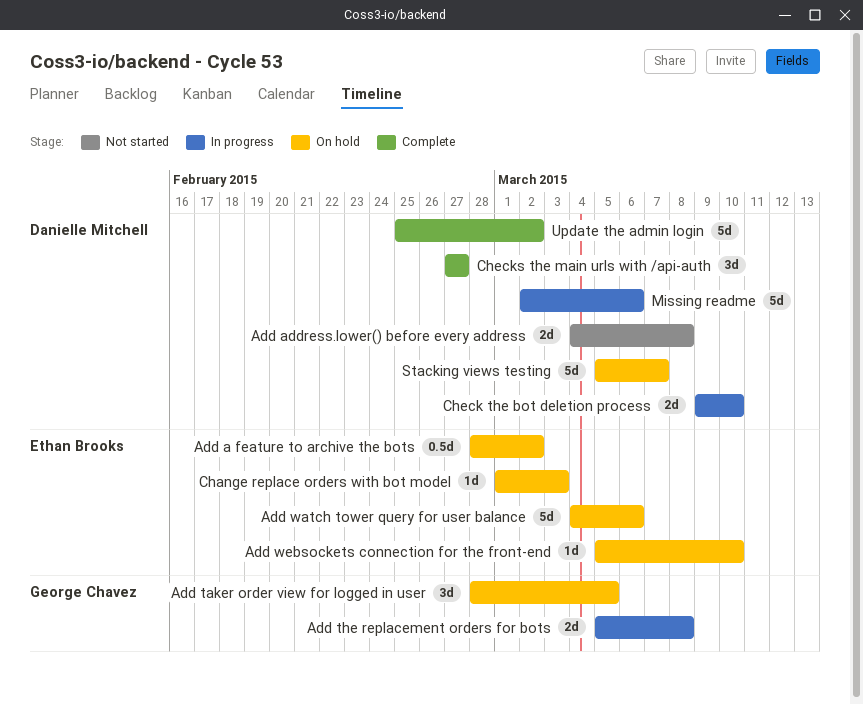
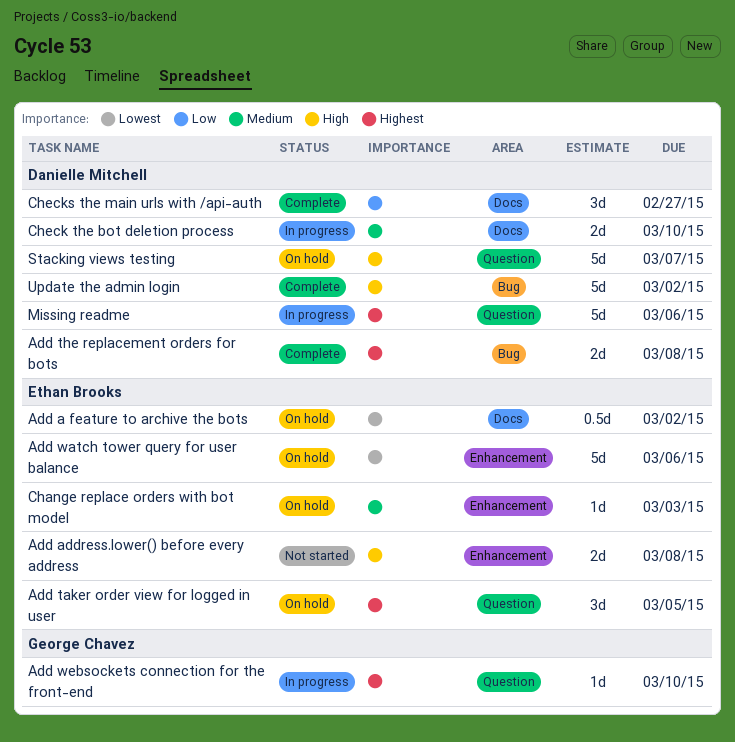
Add address.lower() before every address, owner: Danielle Mitchell -> Ethan Brooks
Add taker order view for logged in user, owner: George Chavez -> Ethan Brooks
Add the replacement orders for bots, status: In progress -> Complete
Add the replacement orders for bots, owner: George Chavez -> Danielle Mitchell
Add websockets connection for the front-end, status: On hold -> In progress
Add websockets connection for the front-end, owner: Ethan Brooks -> George Chavez

